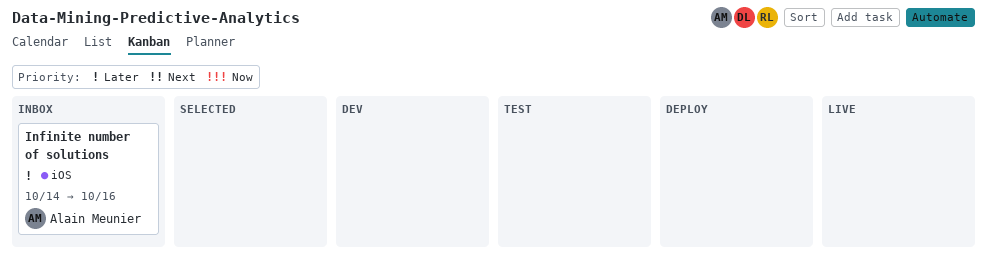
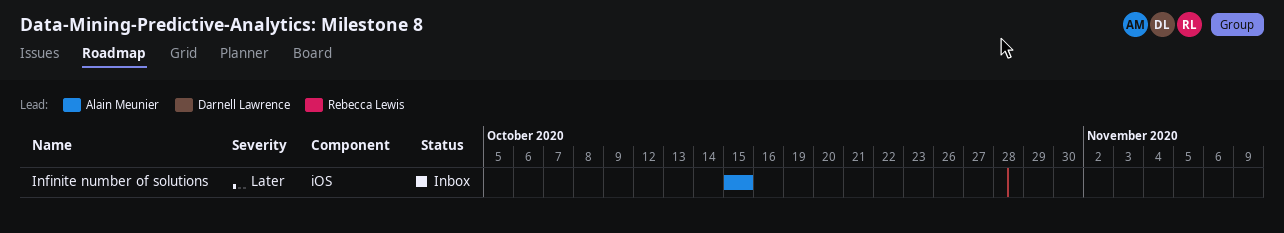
Infinite number of solutions, start: Oct 14 -> Oct 15
Infinite number of solutions, due: Oct 16 -> Oct 15

